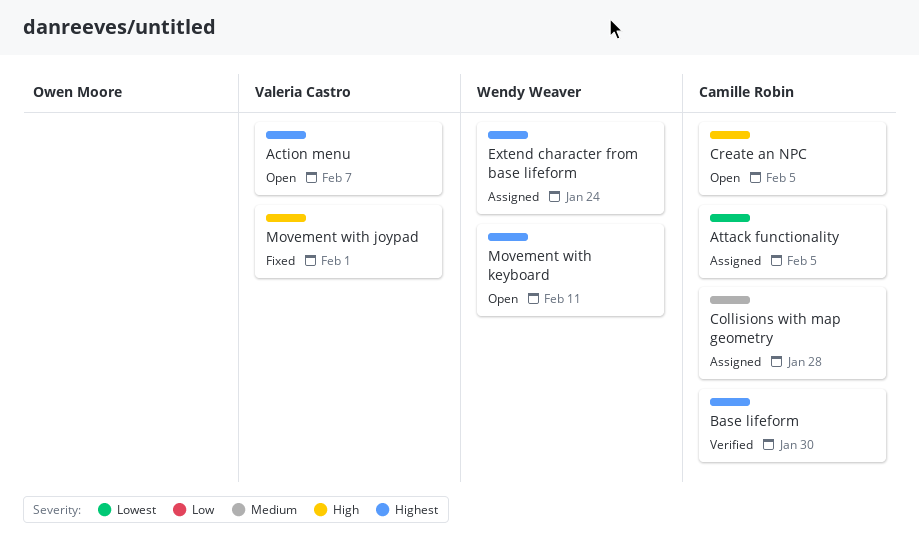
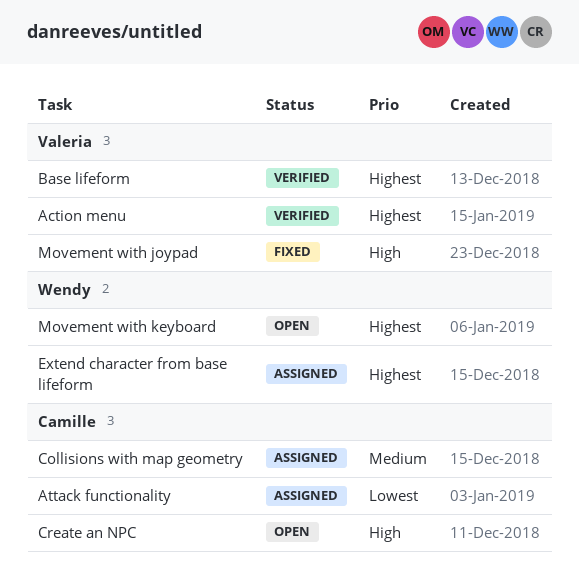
Action menu, status: Open -> Verified
Base lifeform, owner: Camille Robin -> Valeria Castro

